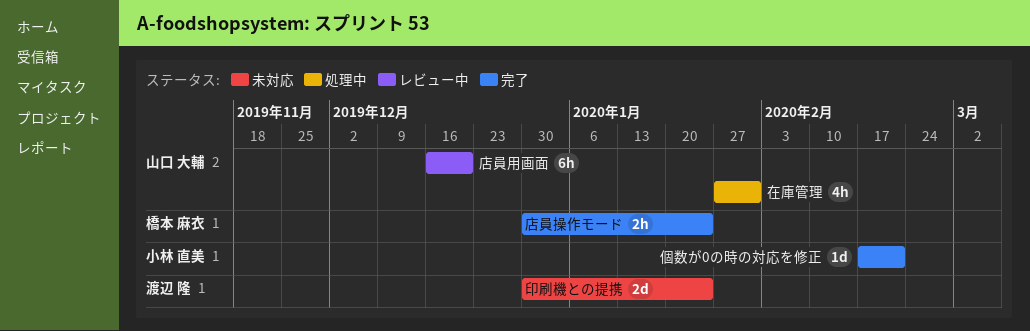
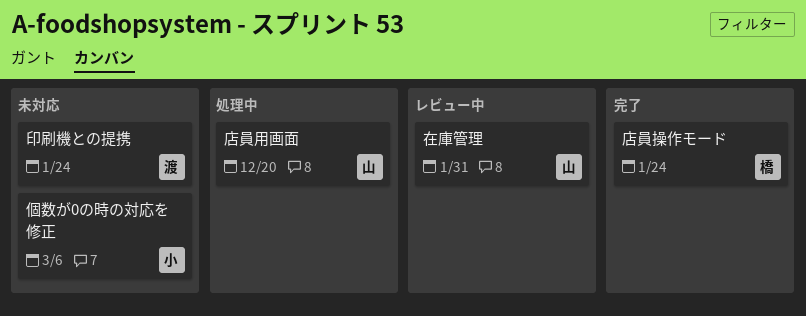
個数が0の時の対応を修正, status: 完了 -> 未対応
個数が0の時の対応を修正, due: Feb 21 -> Mar 6
在庫管理, status: 処理中 -> レビュー中
店員用画面, status: レビュー中 -> 処理中

